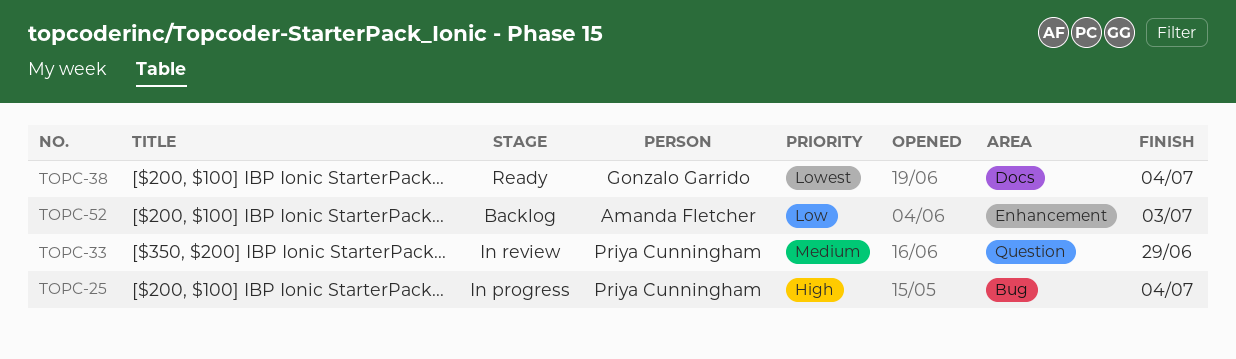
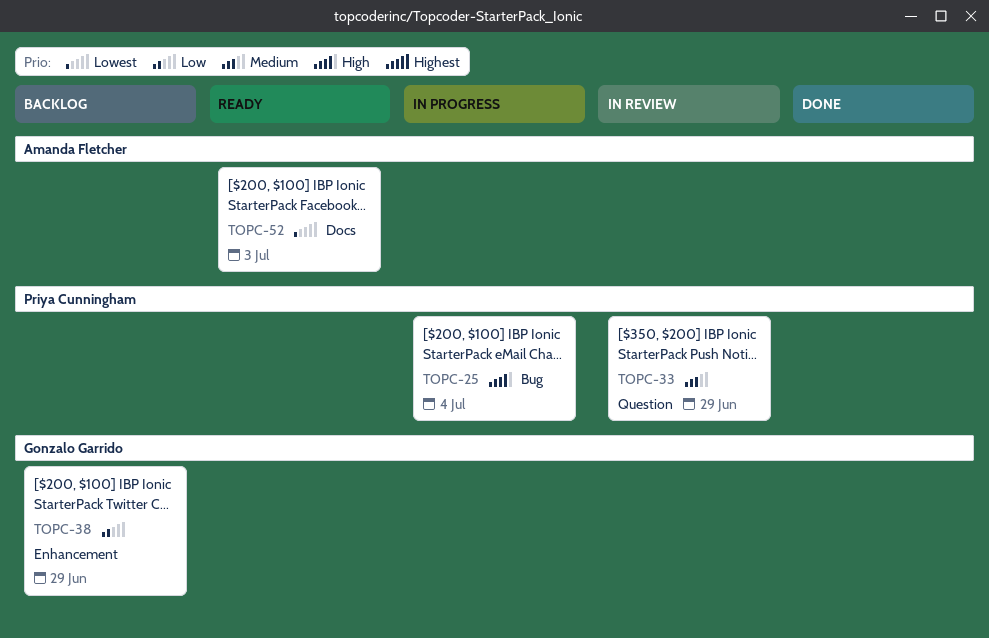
TOPC-38, status: Ready -> Backlog
TOPC-38, priority: Lowest -> Low
TOPC-38, label: Docs -> Enhancement
TOPC-38, due: Jul 4 -> Jun 29
TOPC-52, status: Backlog -> Ready
TOPC-52, priority: Low -> Lowest
TOPC-52, label: Enhancement -> Docs

